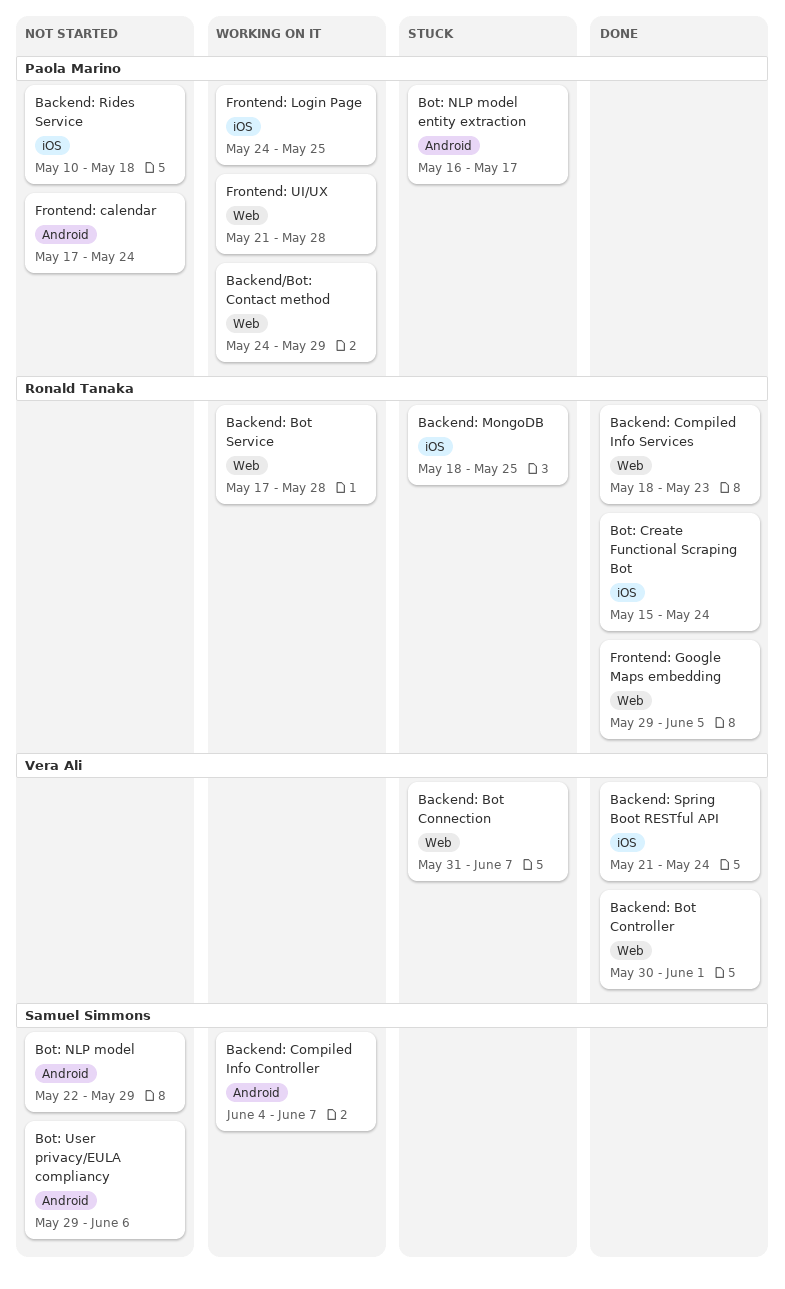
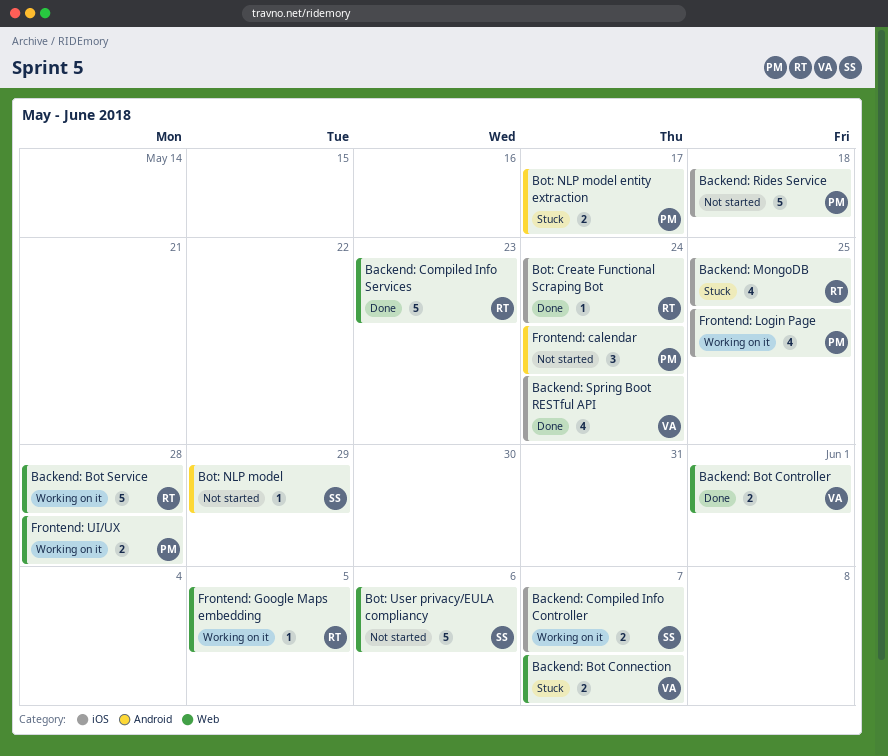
Backend/Bot: Contact method: present -> none
Backend: Compiled Info Controller, label: Android -> iOS
Bot: User privacy/EULA compliancy, label: Android -> Web
Frontend: Google Maps embedding, status: Done -> Working on it

